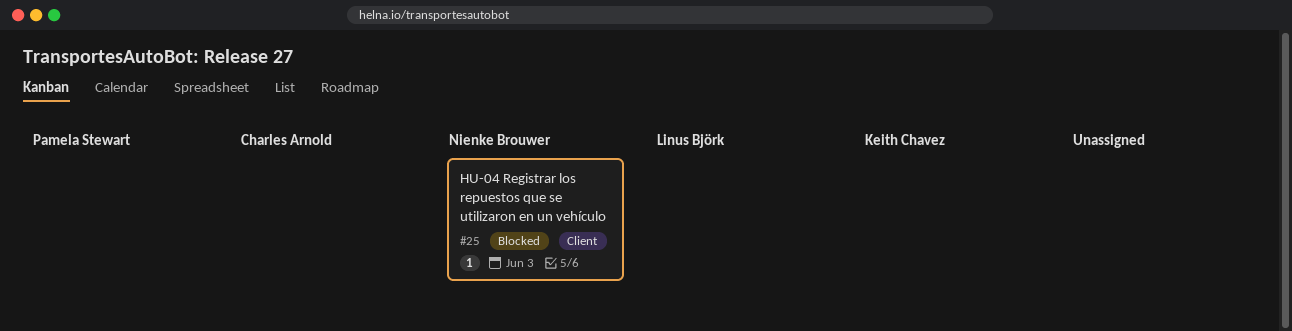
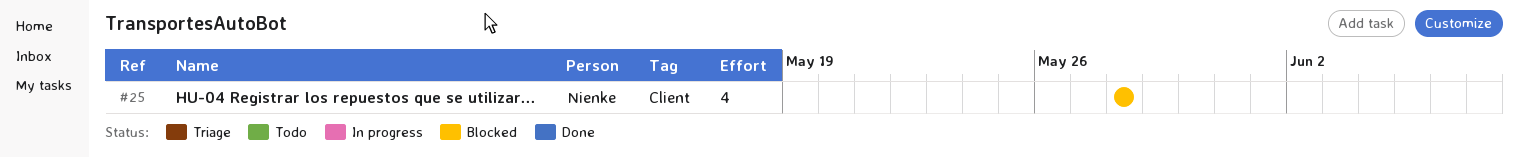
#25, estimate: 1 -> 4
#25, due: Jun 3 -> May 28

